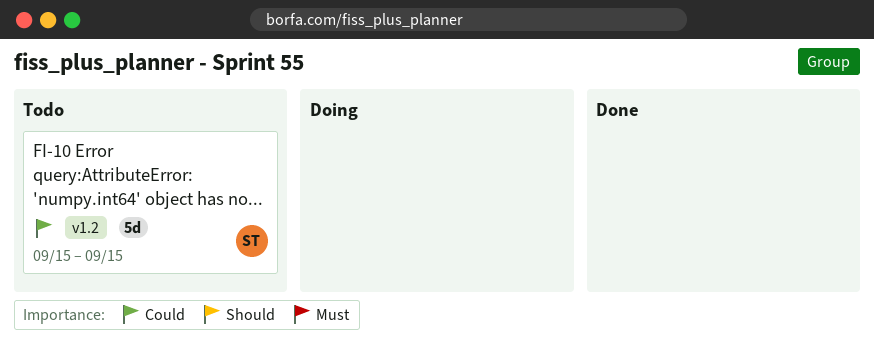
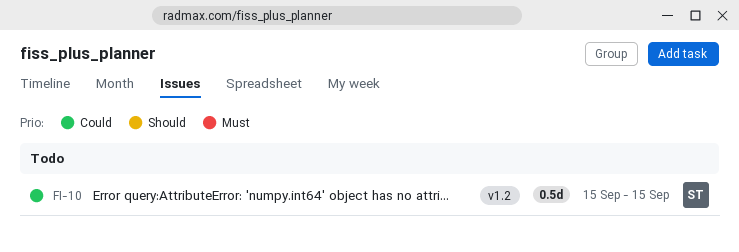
FI-10, estimate: 5d -> 0.5d

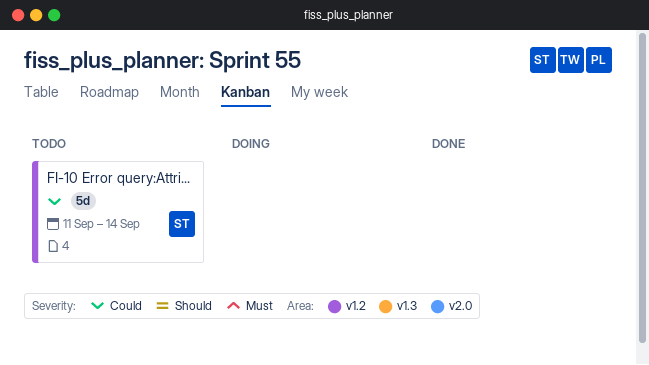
FI-10, estimate: 0.5d -> 5d
FI-10, start: Sep 15 -> Sep 11
FI-10, due: Sep 15 -> Sep 14

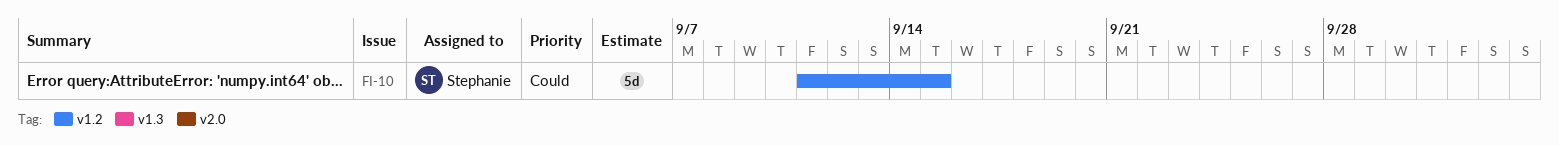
FI-10, due: Sep 14 -> Sep 15

